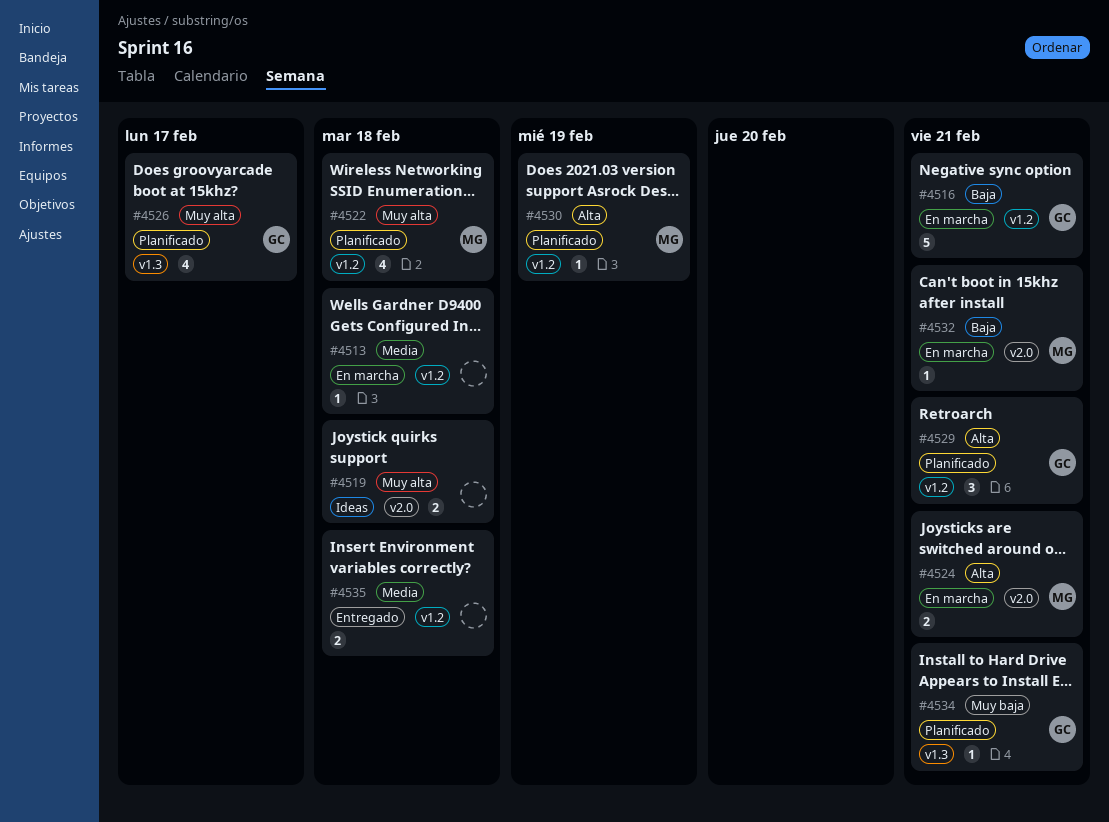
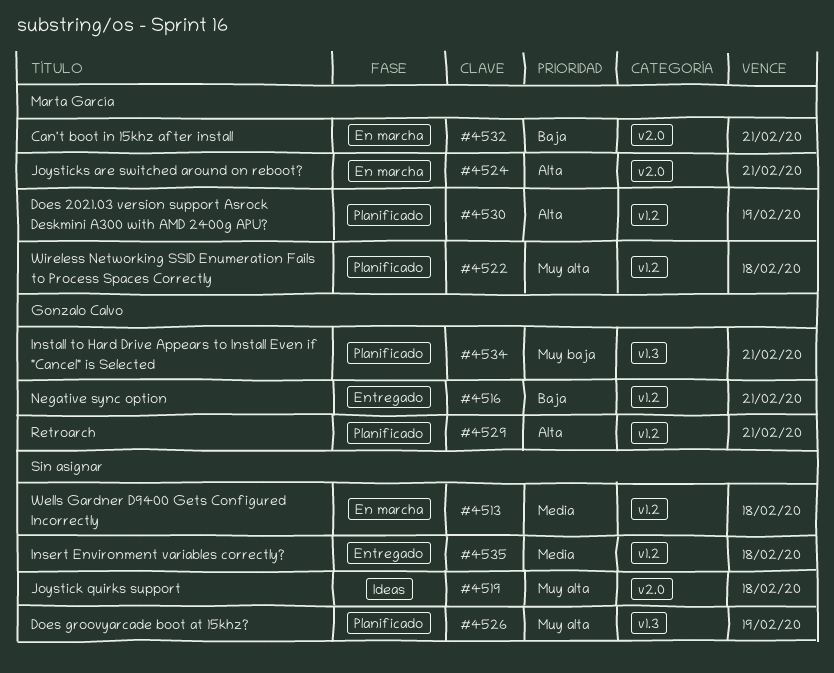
#4516, status: En marcha -> Entregado
#4526, owner: Gonzalo Calvo -> none
#4526, due: Feb 17 -> Feb 19

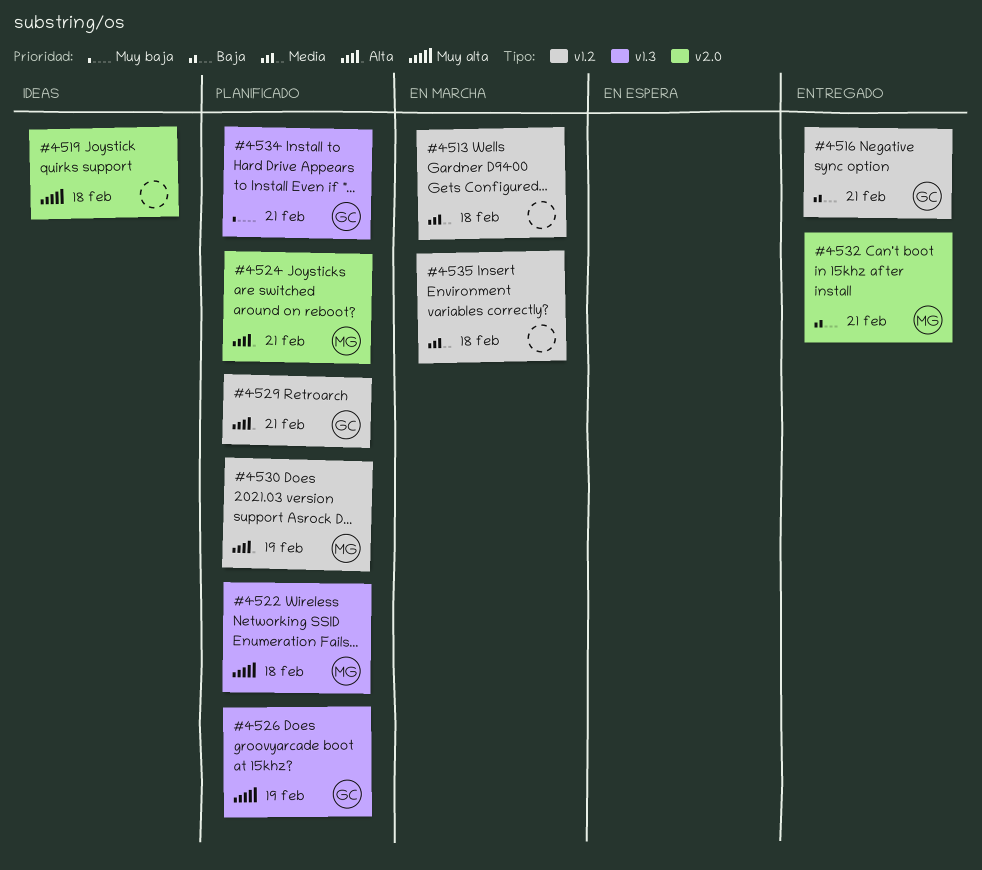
#4522, label: v1.2 -> v1.3
#4524, status: En marcha -> Planificado
#4526, owner: none -> Gonzalo Calvo
#4532, status: En marcha -> Entregado
#4535, status: Entregado -> En marcha

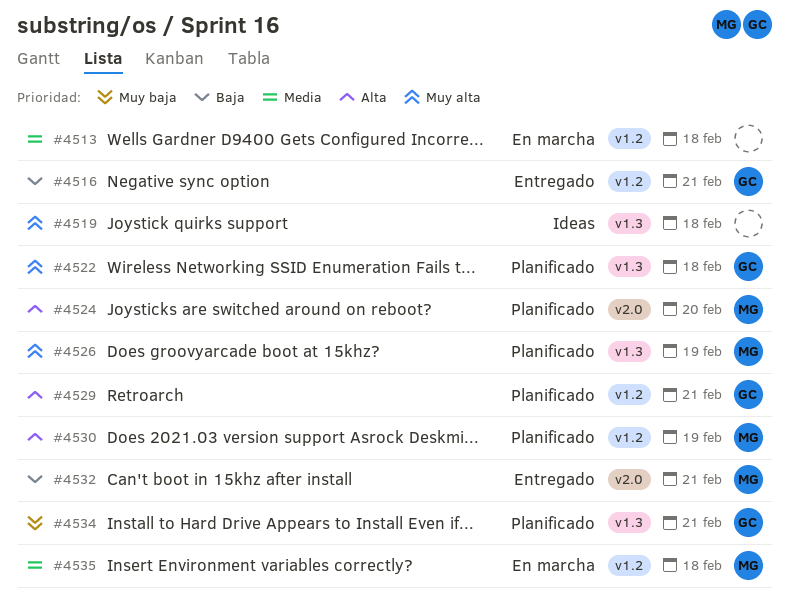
#4519, label: v2.0 -> v1.3
#4522, owner: MG -> GC
#4524, due: Feb 21 -> Feb 20
#4526, owner: GC -> MG
#4535, owner: none -> MG

